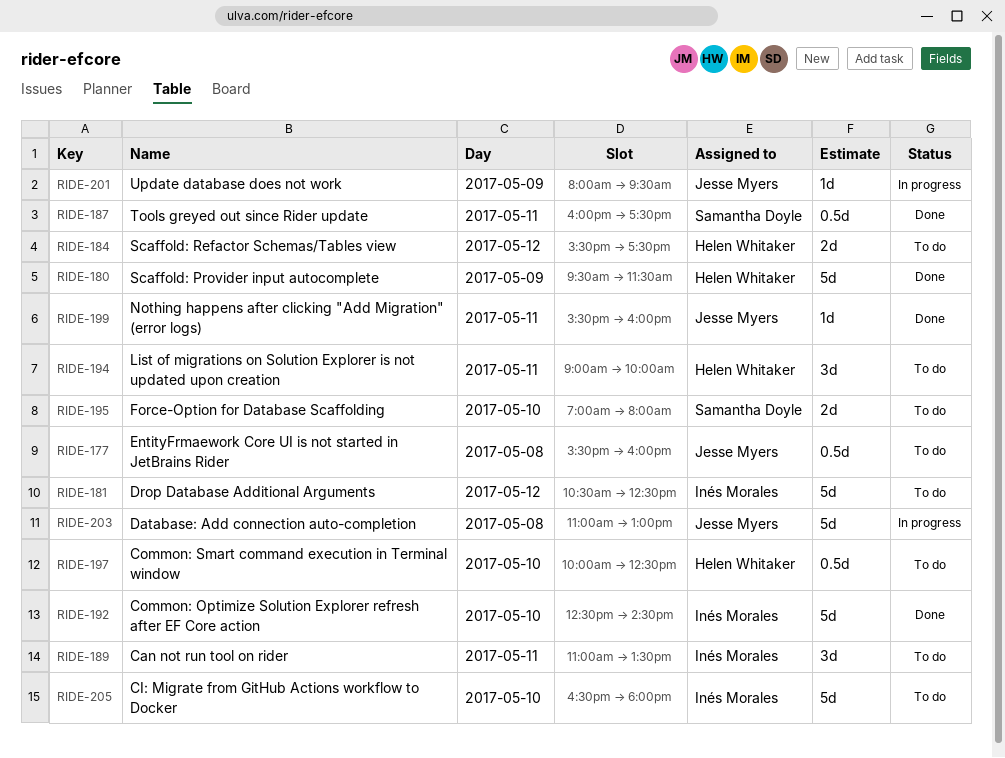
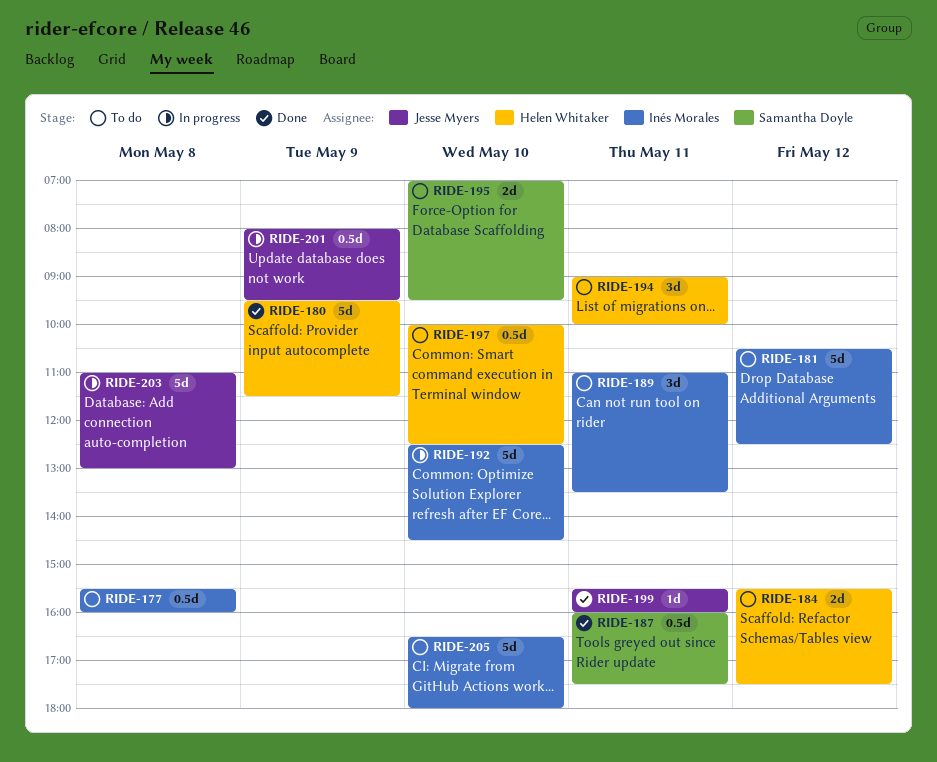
RIDE-177, owner: Jesse Myers -> Inés Morales
RIDE-192, status: Done -> In progress
RIDE-195, ends: 08:00 -> 09:30
RIDE-201, estimate: 1d -> 0.5d

